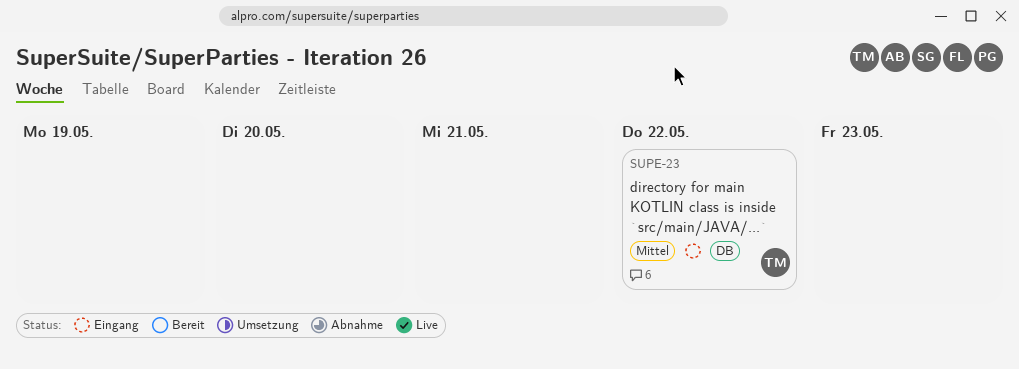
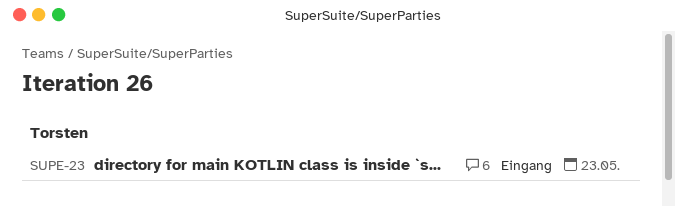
SUPE-23, due: May 22 -> May 23

